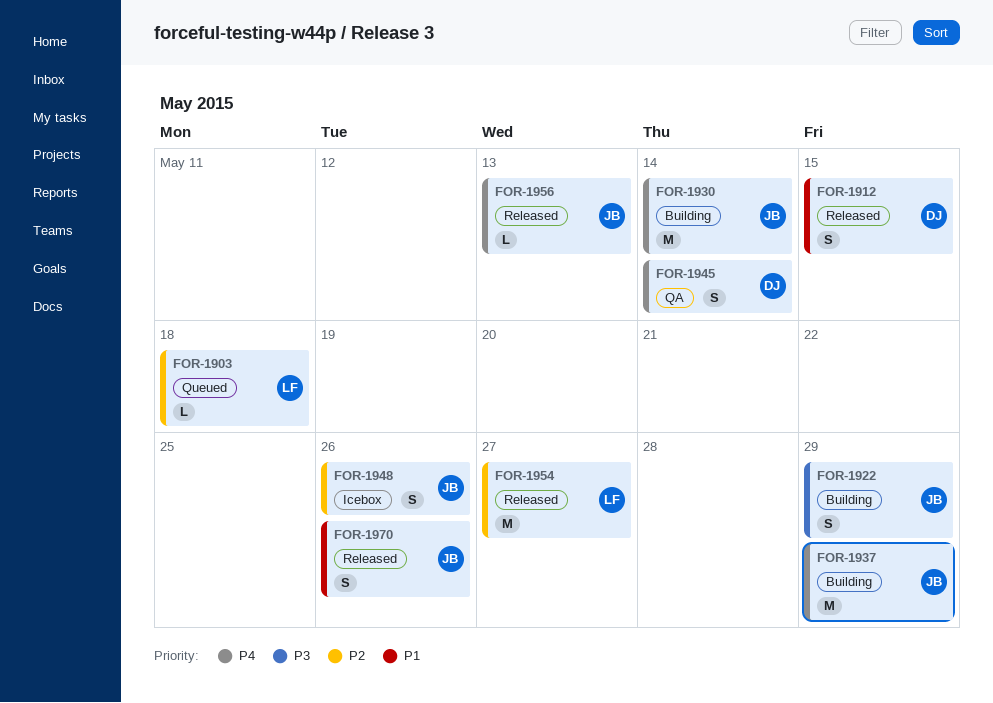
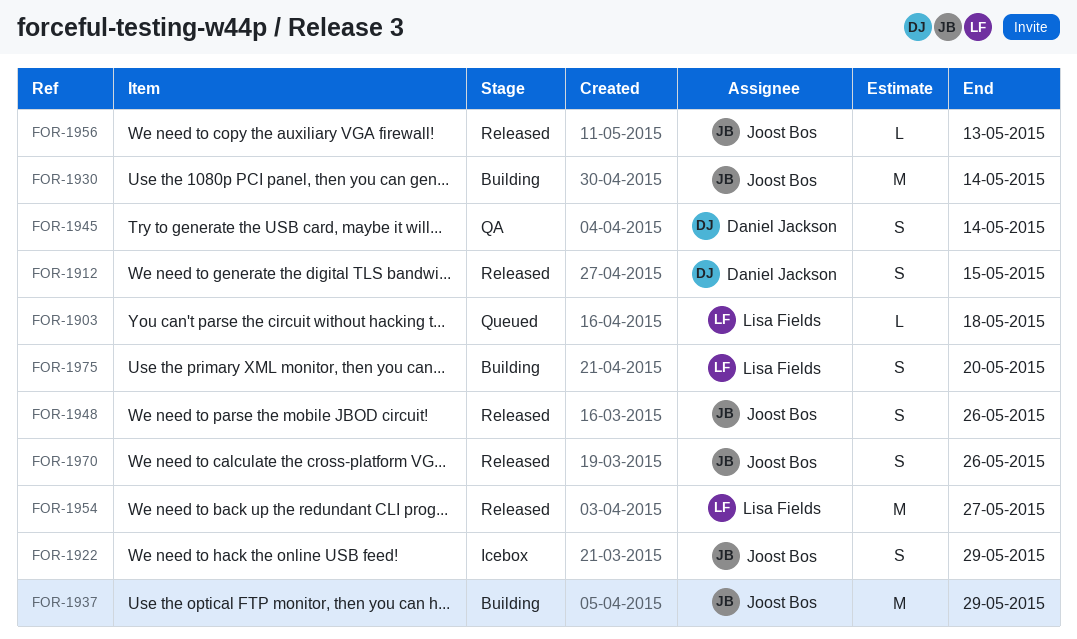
FOR-1922, status: Building -> Icebox
FOR-1948, status: Icebox -> Released
FOR-1975: none -> present

